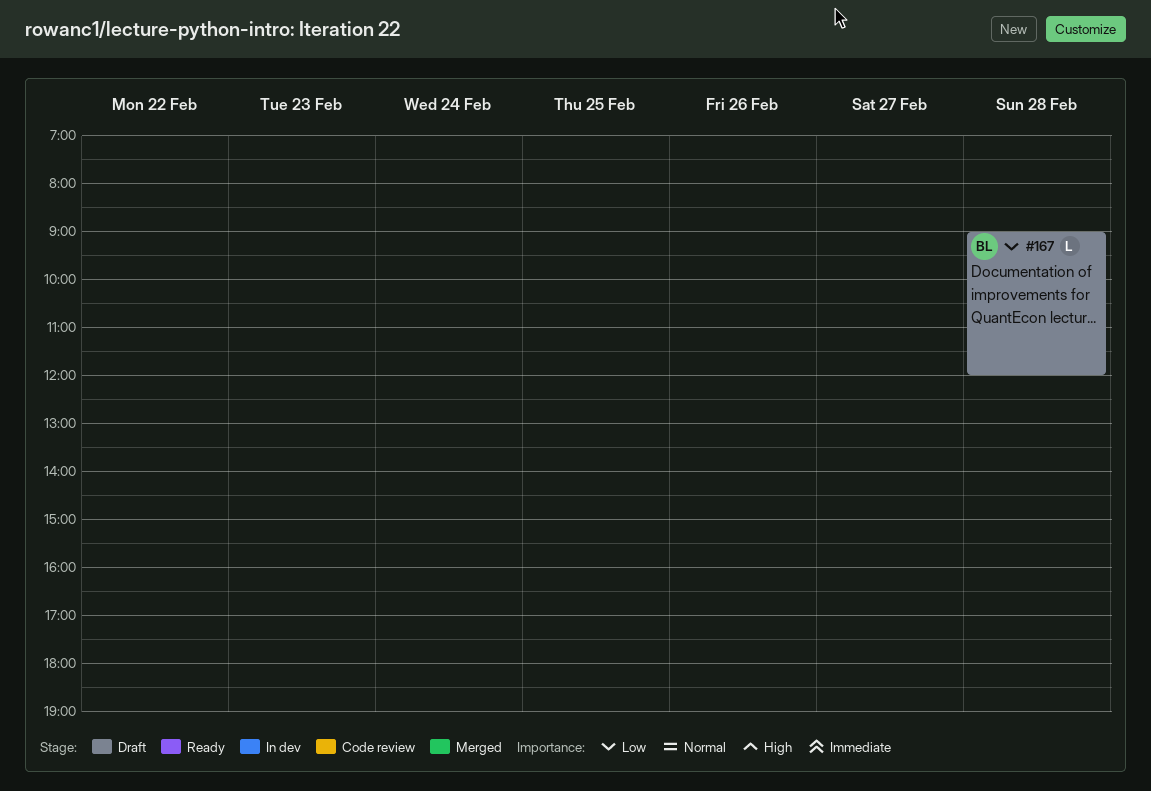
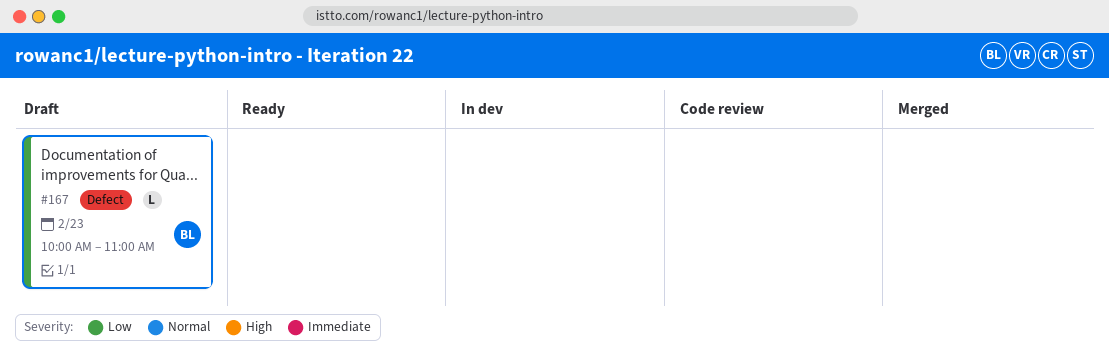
#167, day: Feb 28 -> Feb 23
#167, begins: 09:00 -> 10:00
#167, ends: 12:00 -> 11:00

